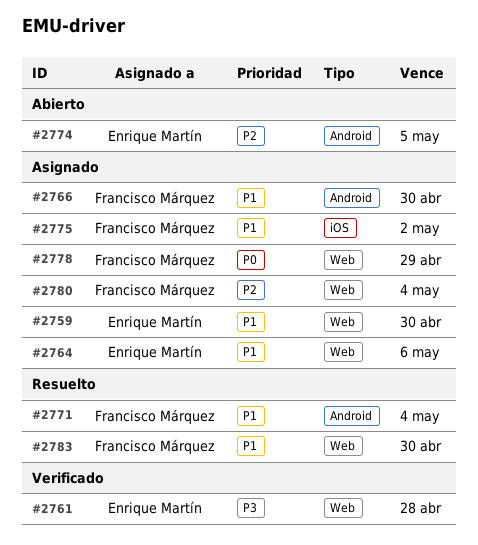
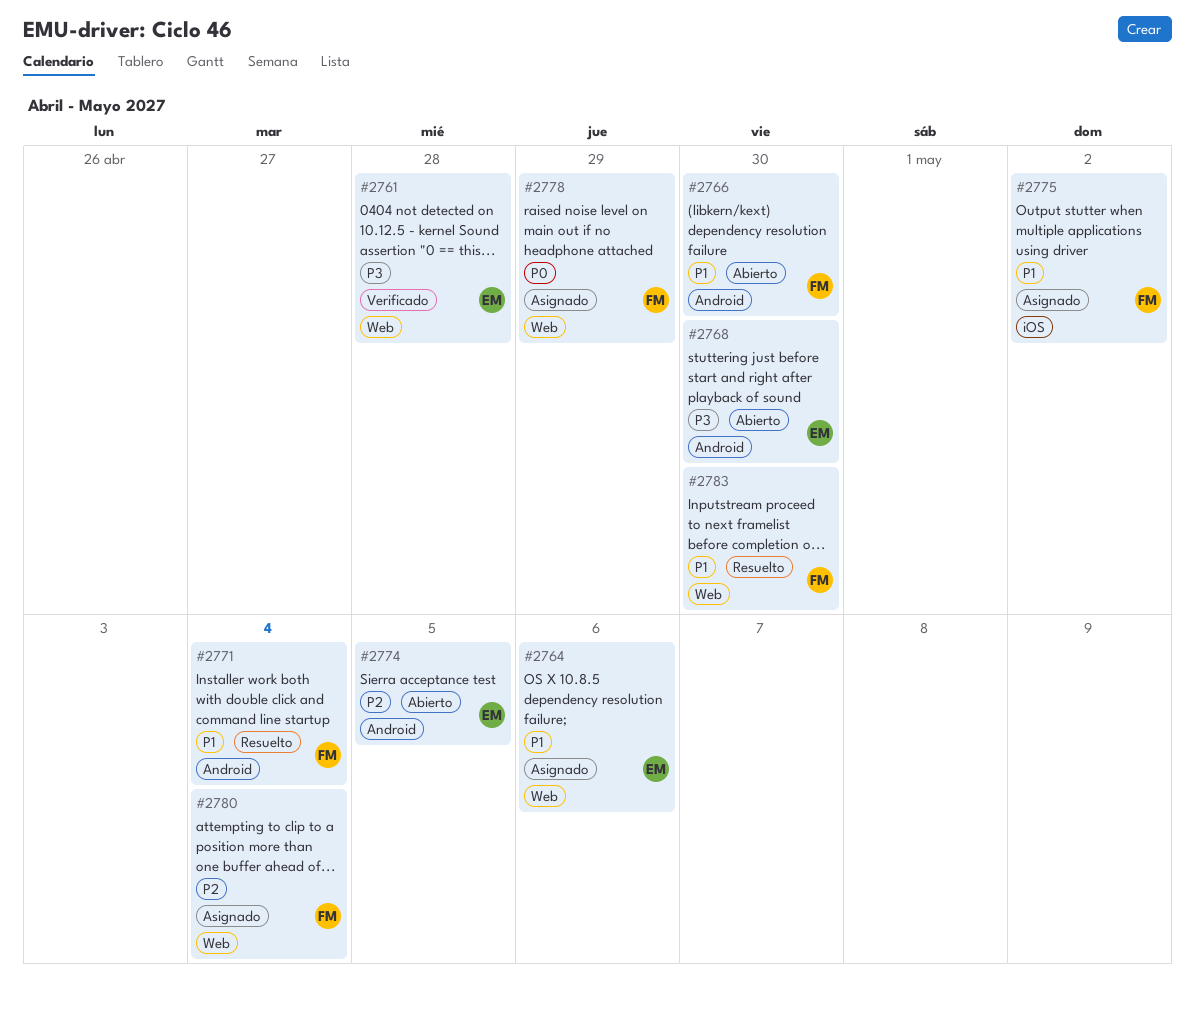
#2759: present -> none
#2766, status: Asignado -> Abierto
#2768: none -> present

